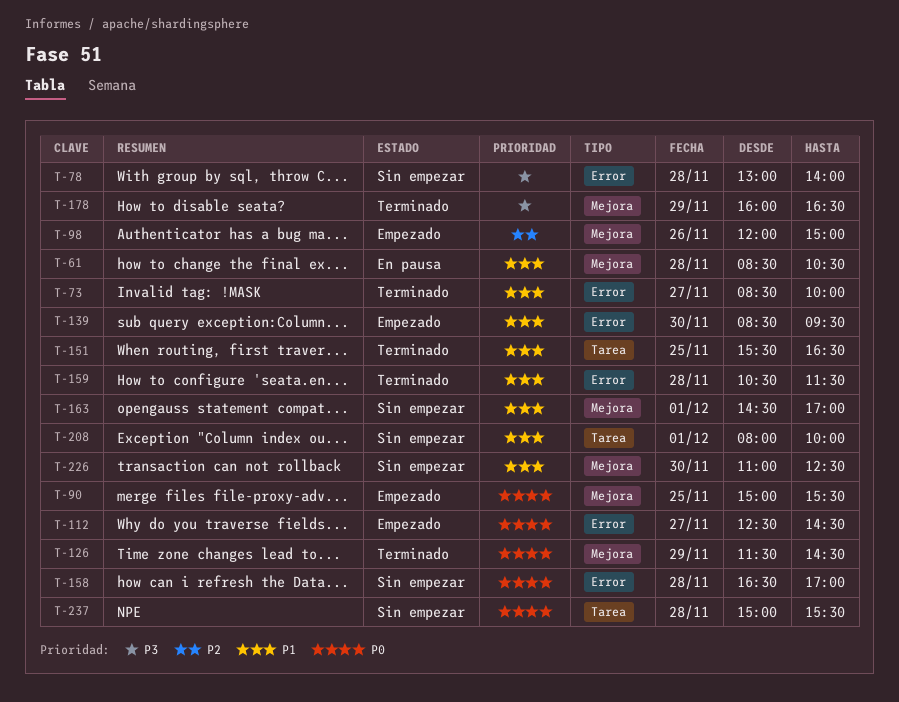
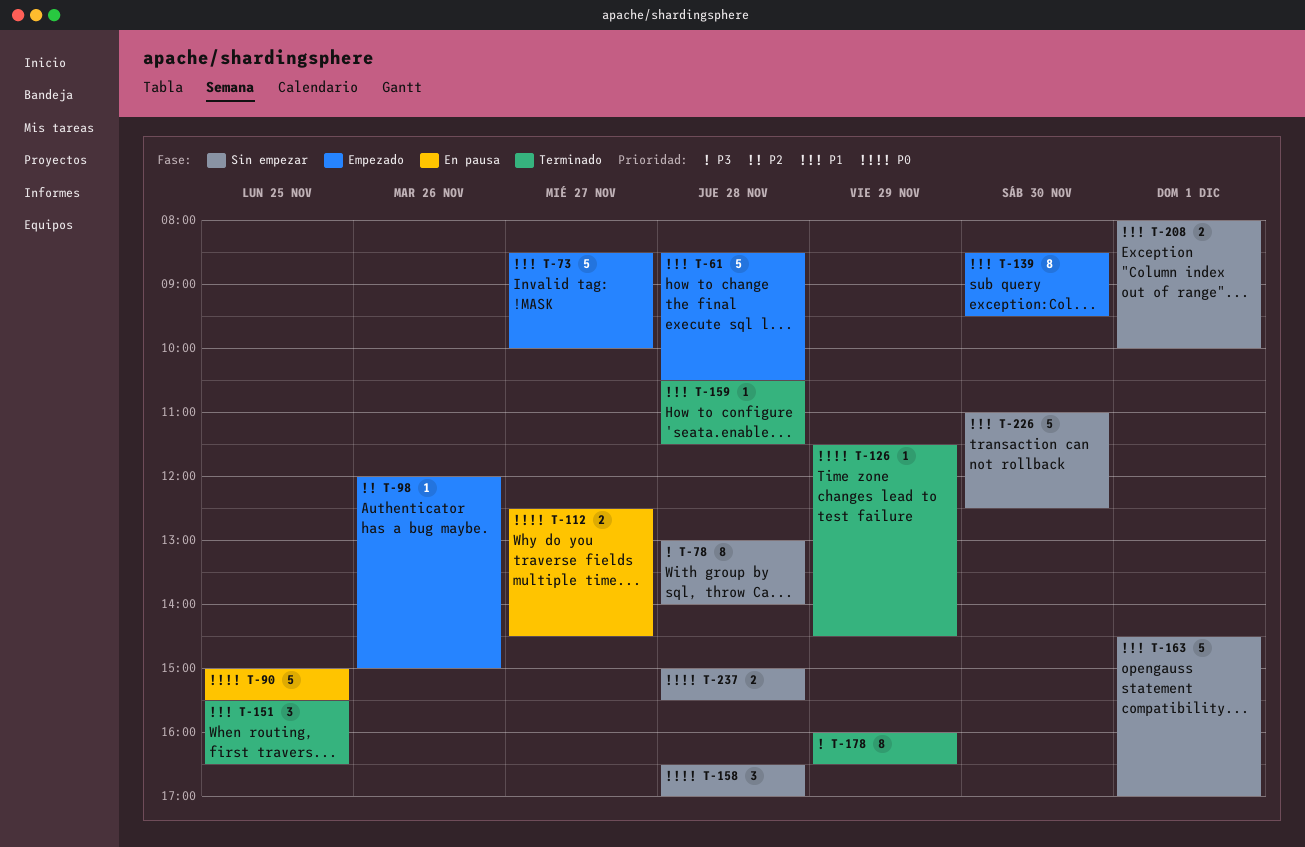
T-61, status: En pausa -> Empezado
T-73, status: Terminado -> Empezado
T-90, status: Empezado -> En pausa
T-112, status: Empezado -> En pausa

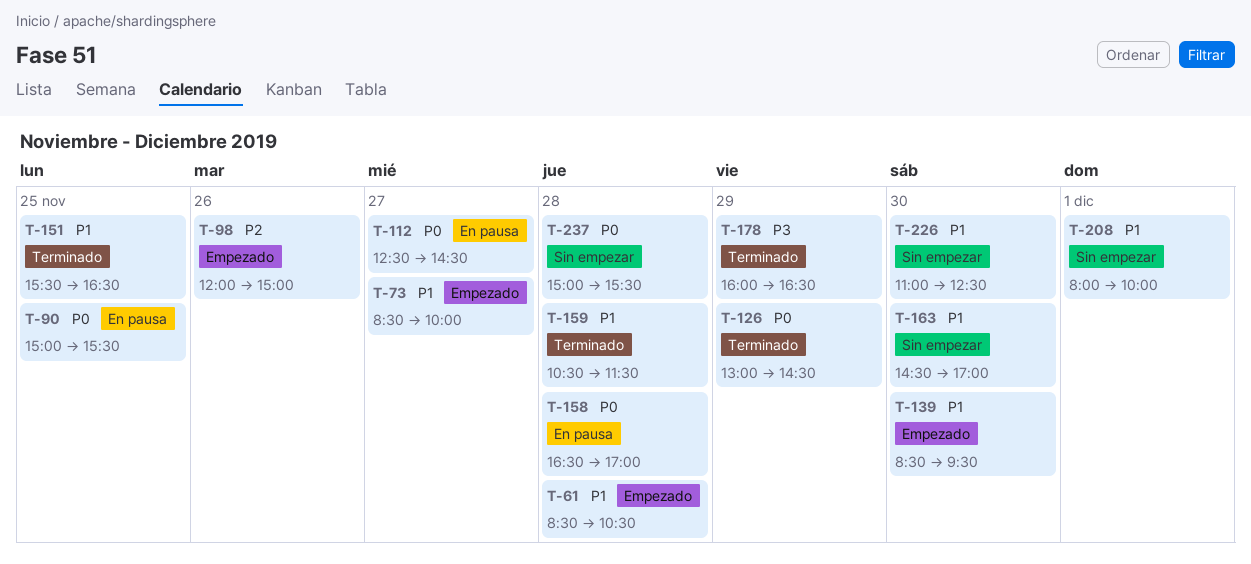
T-78: present -> none
T-126, begins: 11:30 -> 13:00
T-158, status: Sin empezar -> En pausa
T-163, day: Dec 1 -> Nov 30

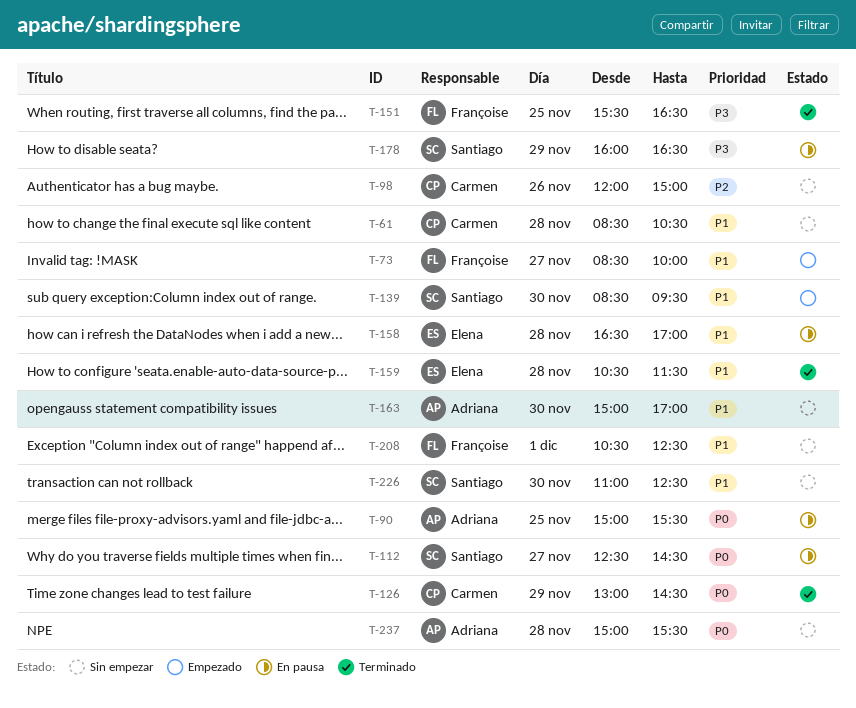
T-61, status: Empezado -> Sin empezar
T-98, status: Empezado -> Sin empezar
T-151, priority: P1 -> P3
T-158, priority: P0 -> P1
T-163, begins: 14:30 -> 15:00
T-178, status: Terminado -> En pausa
T-208, begins: 08:00 -> 10:30
T-208, ends: 10:00 -> 12:30

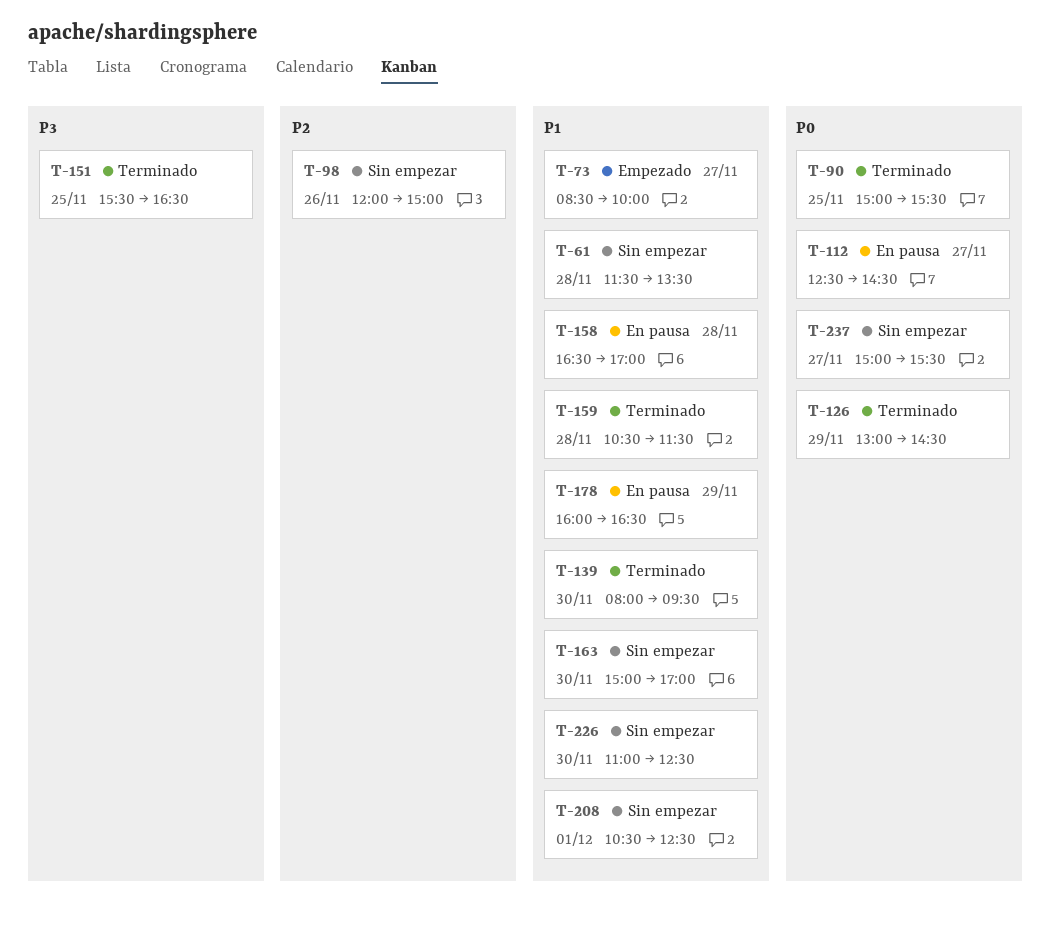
T-61, begins: 08:30 -> 11:30
T-61, ends: 10:30 -> 13:30
T-90, status: En pausa -> Terminado
T-139, status: Empezado -> Terminado
T-139, begins: 08:30 -> 08:00
T-178, priority: P3 -> P1
T-237, day: Nov 28 -> Nov 27

